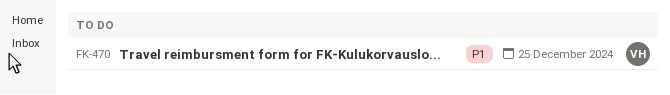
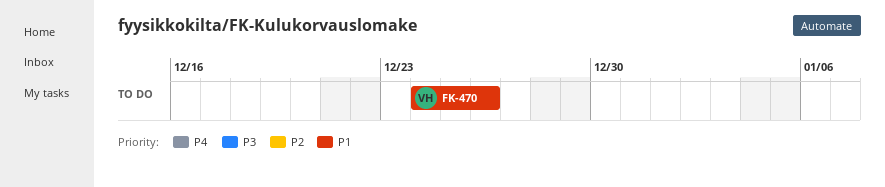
FK-470, due: Dec 25 -> Dec 26

